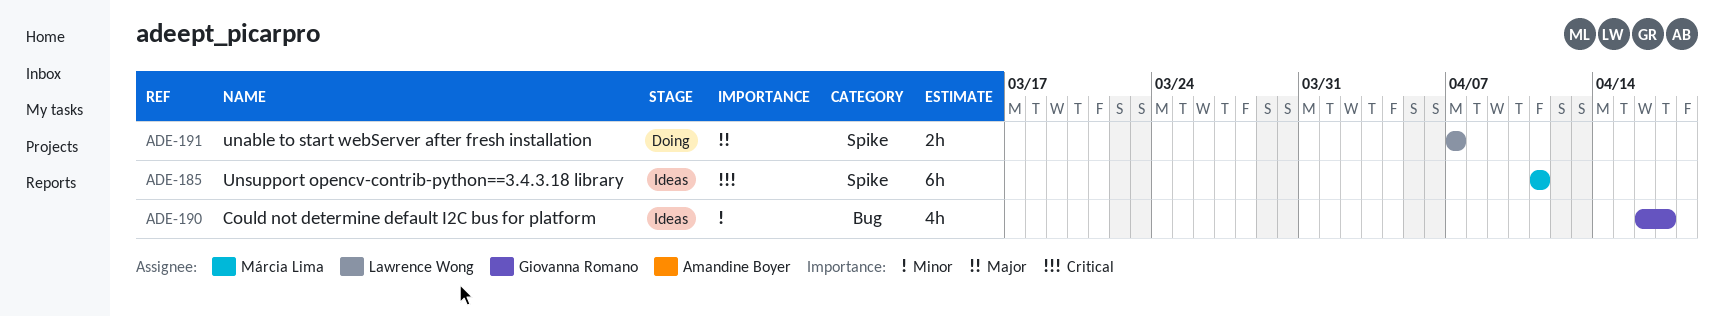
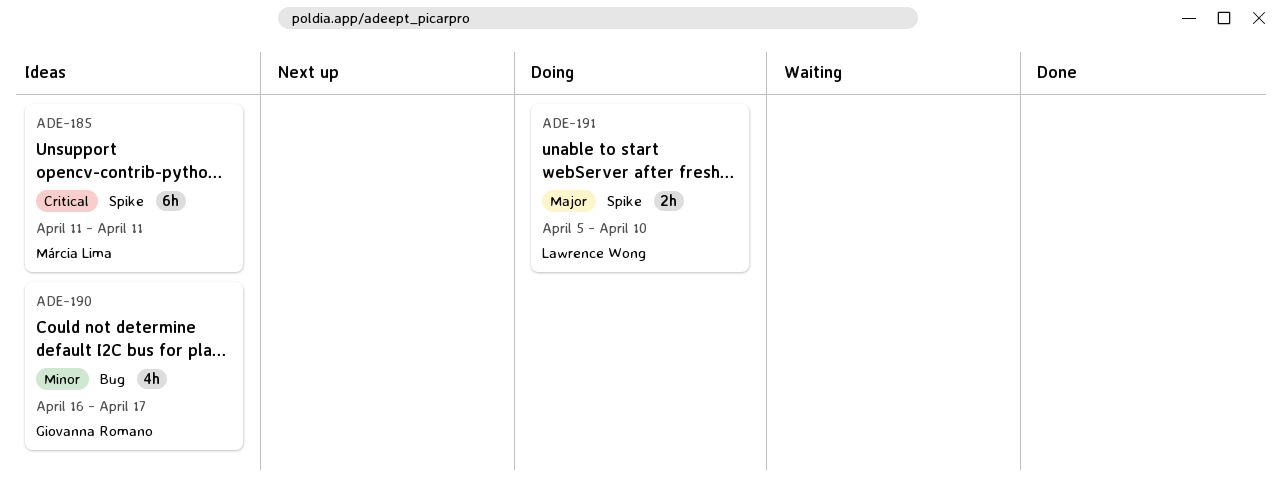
ADE-191, start: Apr 7 -> Apr 5
ADE-191, due: Apr 7 -> Apr 10

